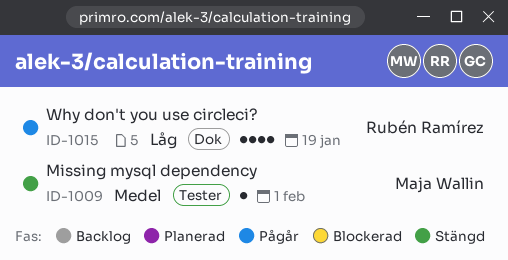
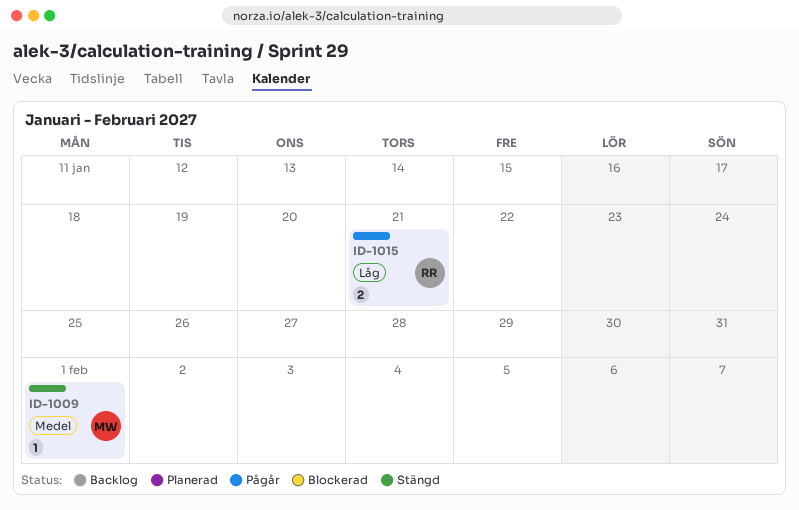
ID-1015, estimate: 4 -> 2
ID-1015, due: Jan 19 -> Jan 21

